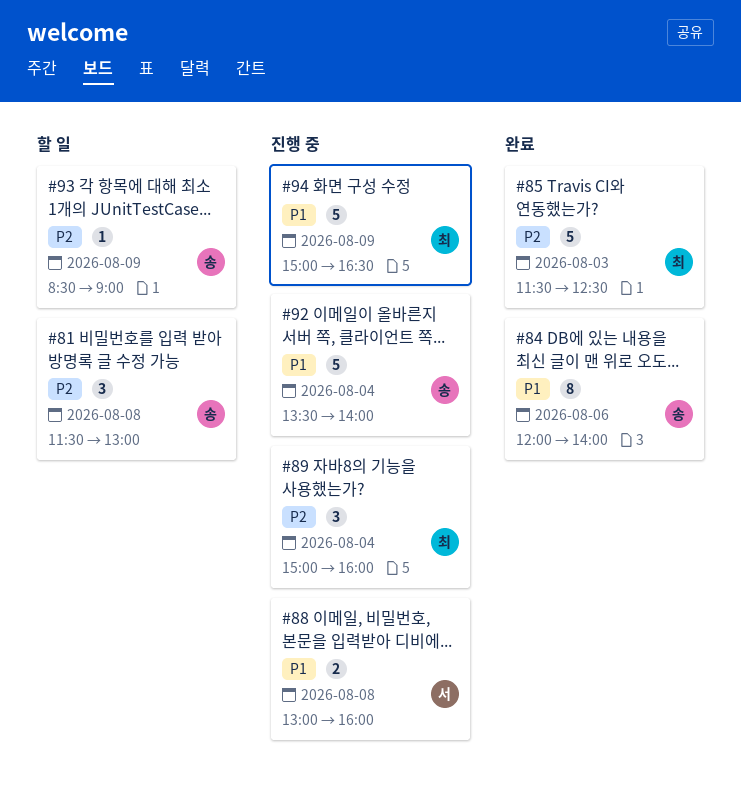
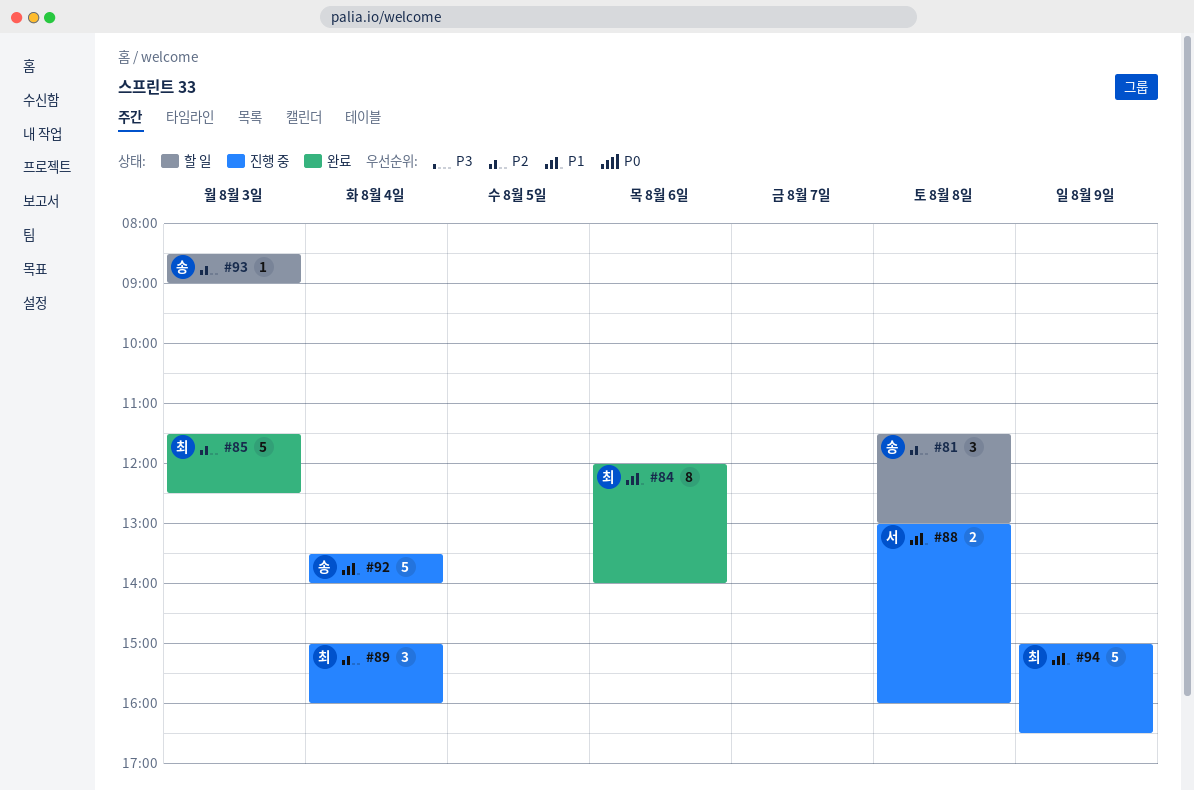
#84, owner: 송 -> 최
#93, day: Aug 9 -> Aug 3

